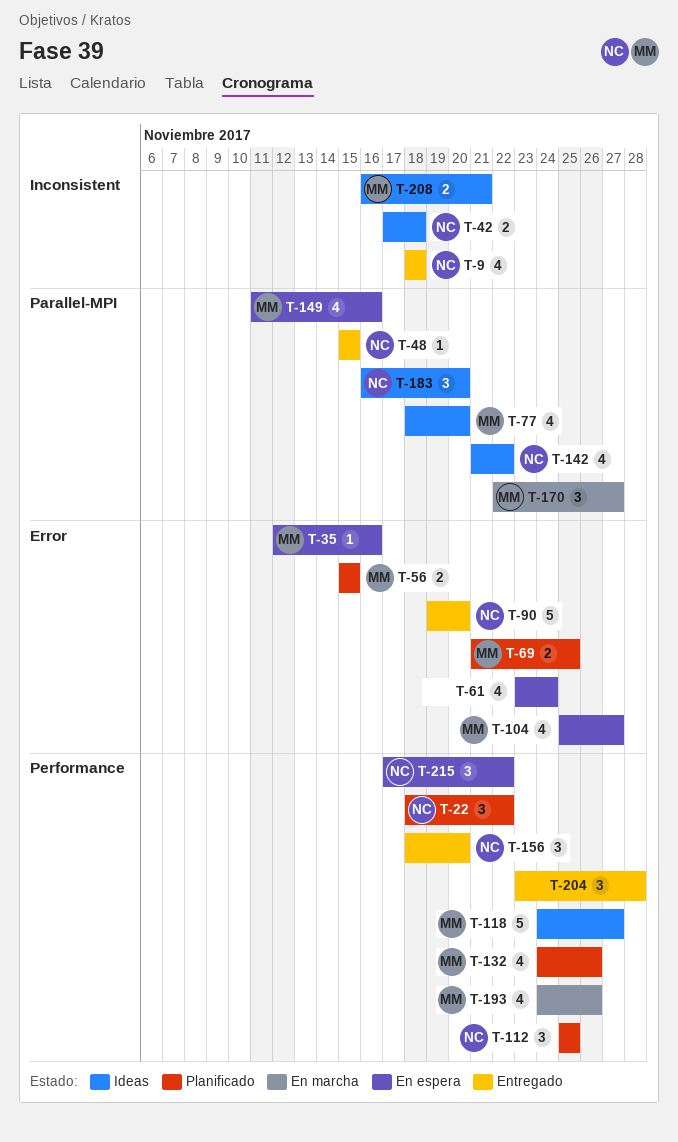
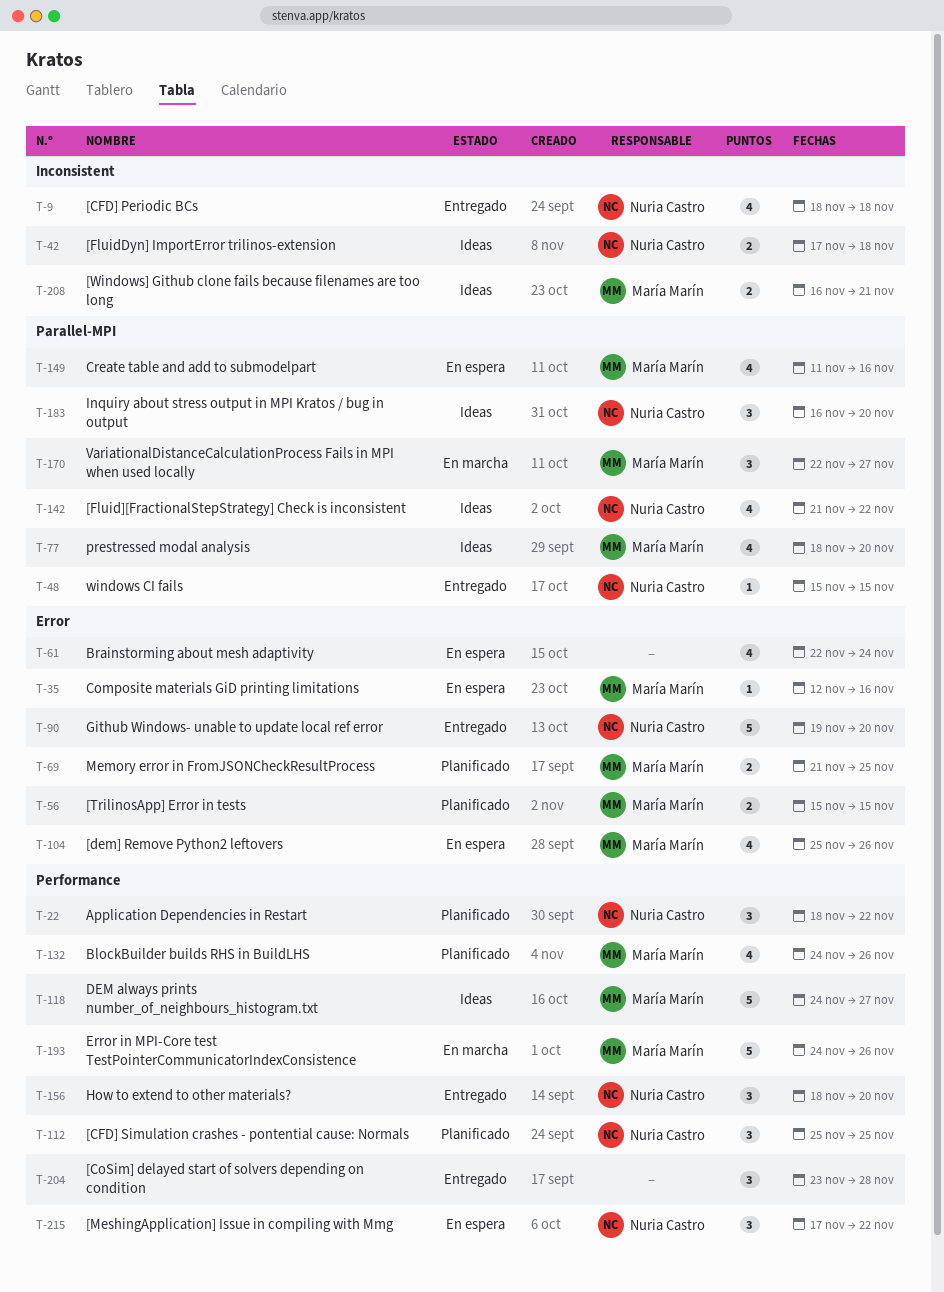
T-61, start: Nov 23 -> Nov 22
T-104, due: Nov 27 -> Nov 26
T-193, estimate: 4 -> 5

